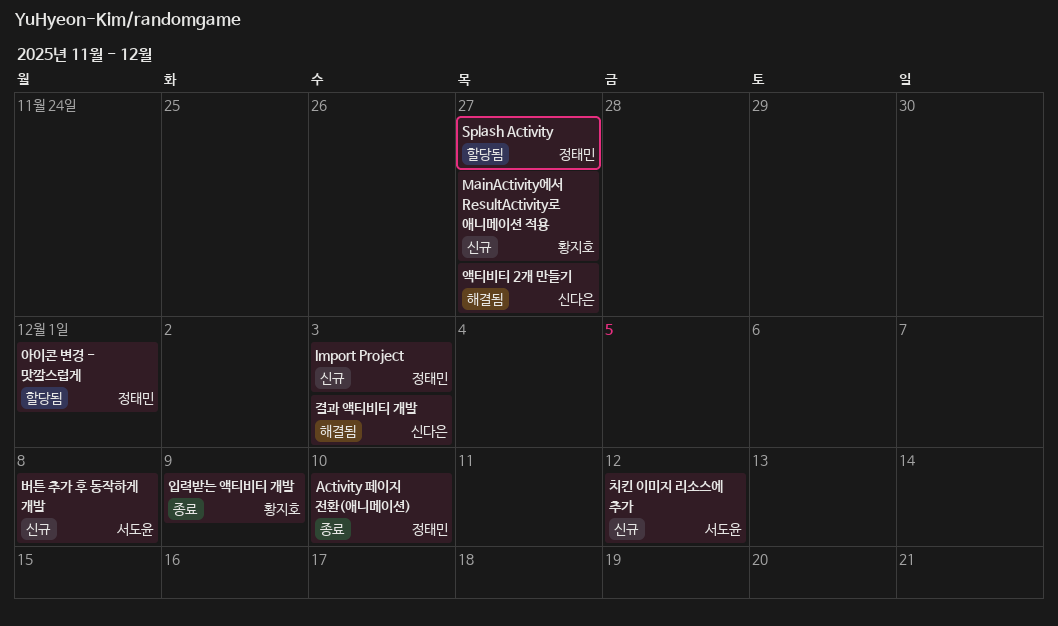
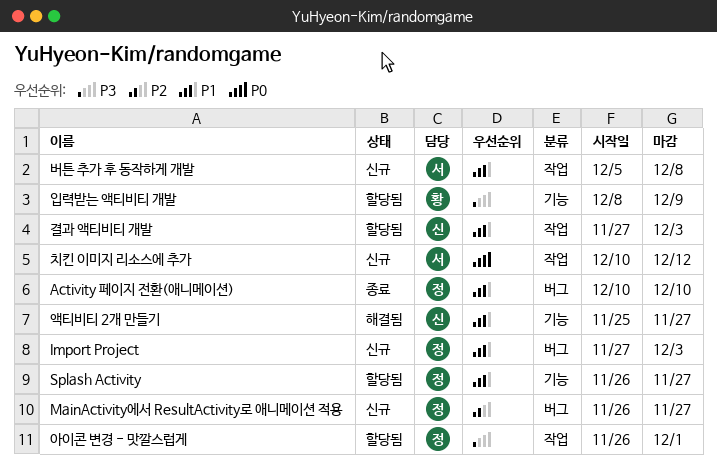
MainActivity에서 ResultActivity로 애니메이션 적용, owner: 황지호 -> 정태민
결과 액티비티 개발, status: 해결됨 -> 할당됨
입력받는 액티비티 개발, status: 종료 -> 할당됨

